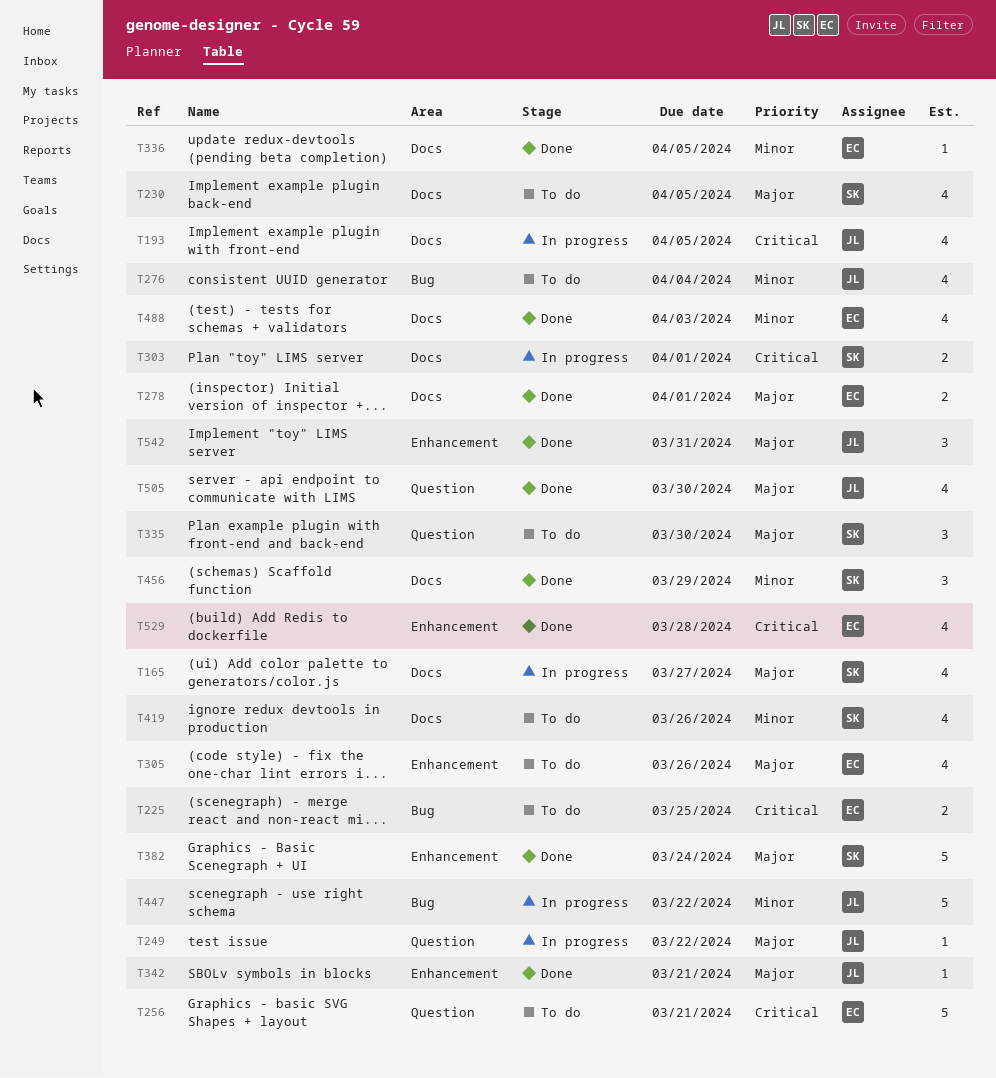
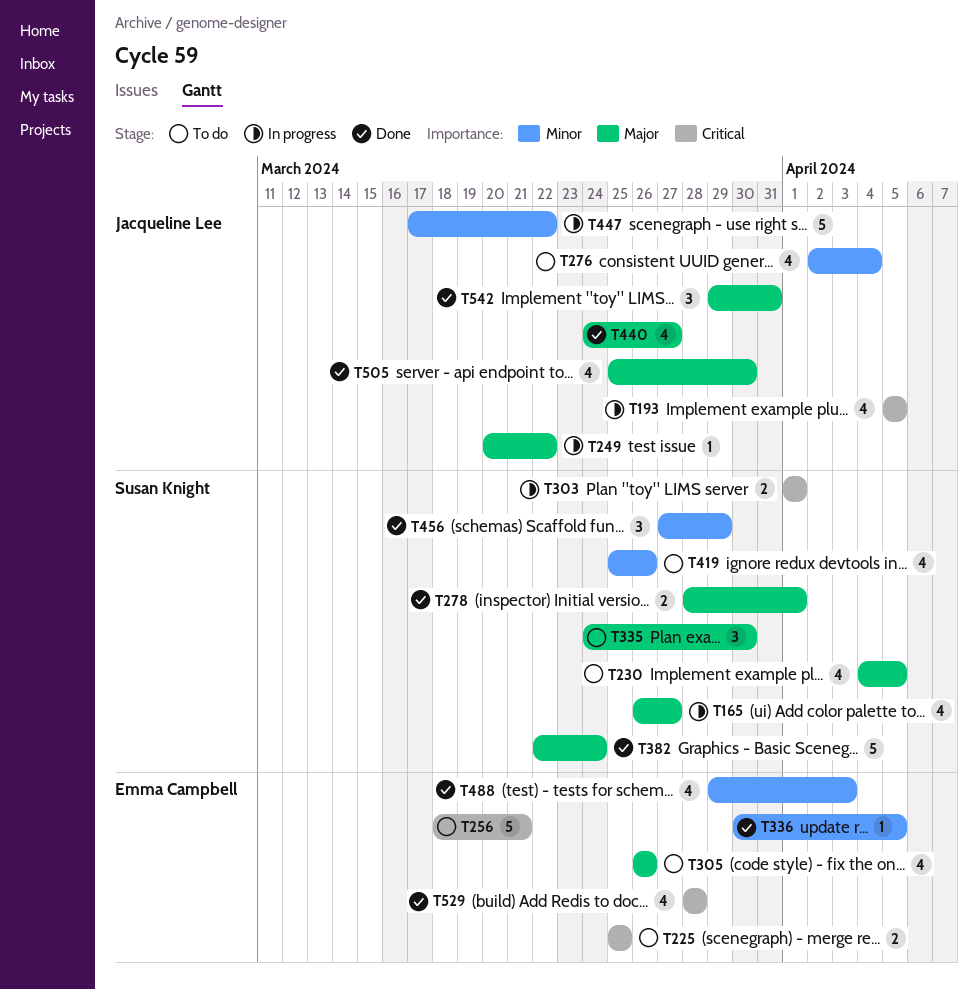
T278, owner: Emma Campbell -> Susan Knight
T342: present -> none
T440: none -> present

